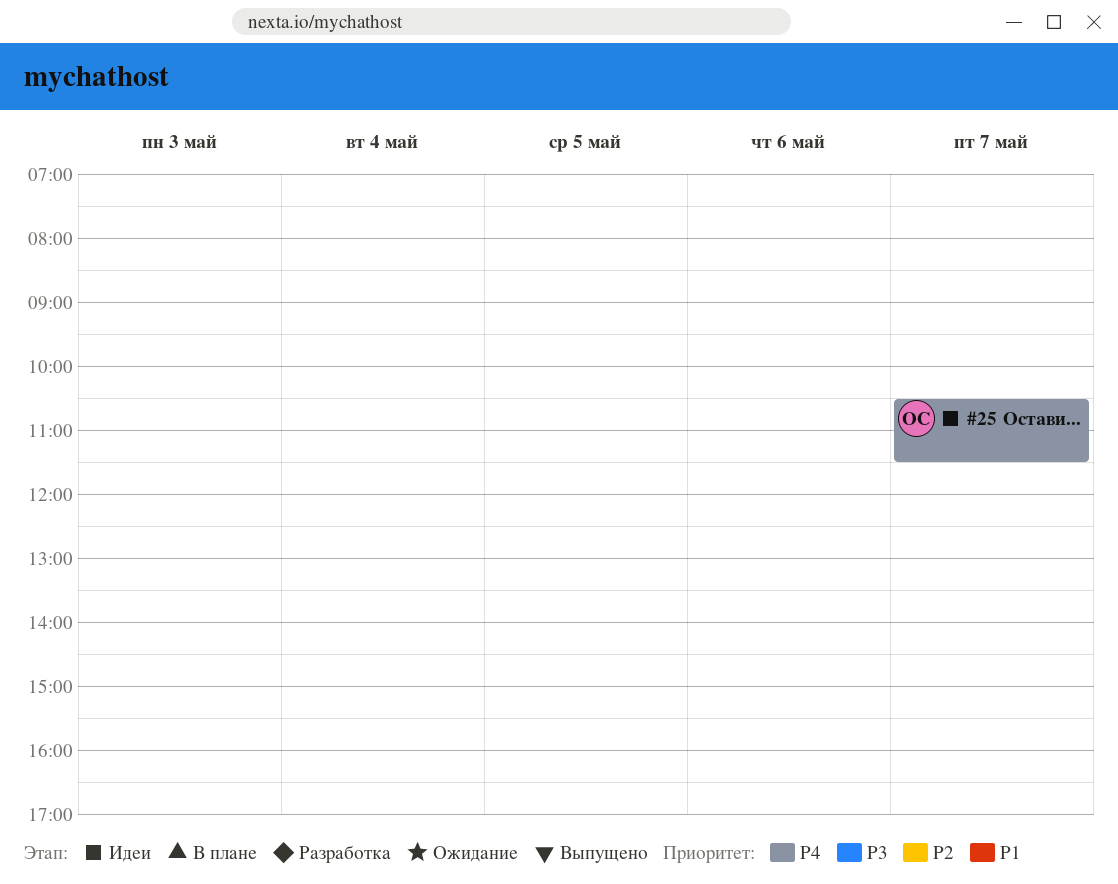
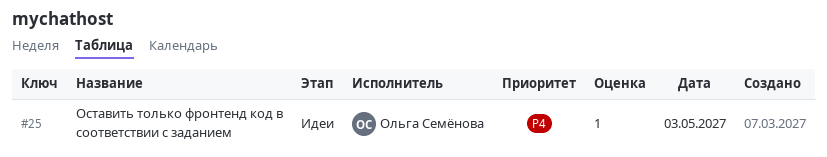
#25, day: May 7 -> May 3

